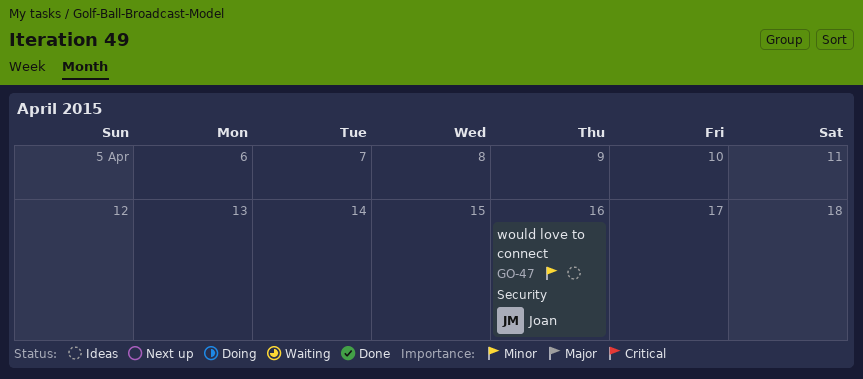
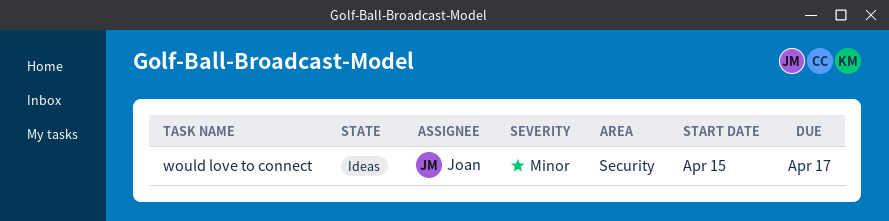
would love to connect, due: Apr 16 -> Apr 17

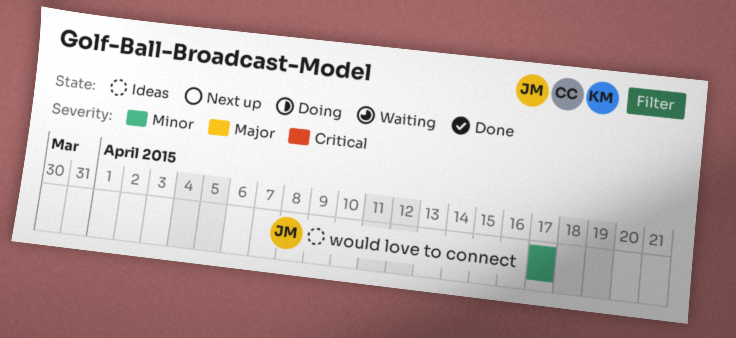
would love to connect, start: Apr 15 -> Apr 17

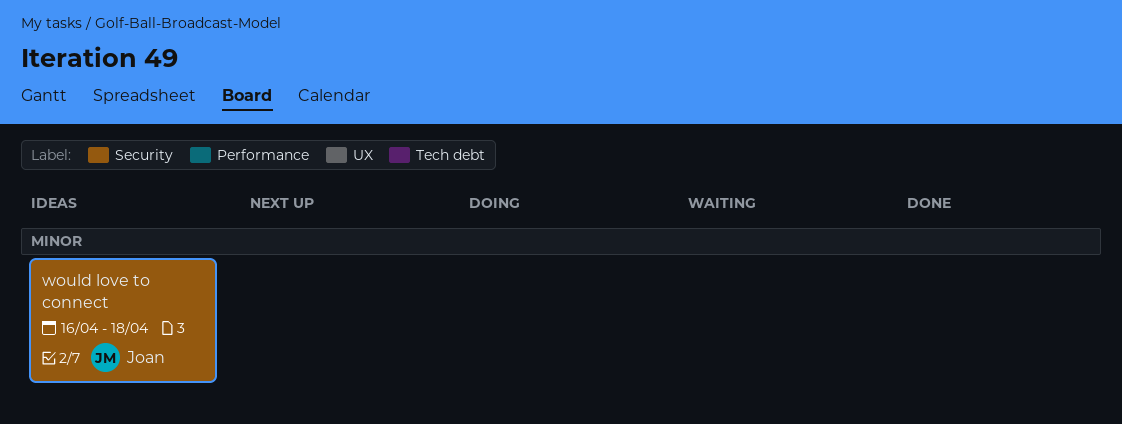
would love to connect, start: Apr 17 -> Apr 16
would love to connect, due: Apr 17 -> Apr 18

